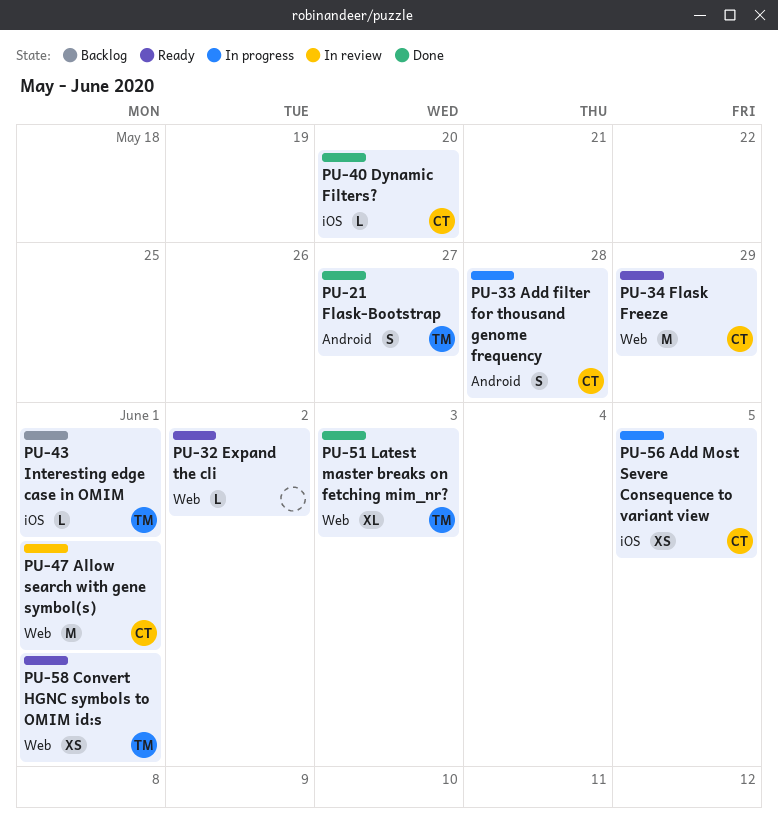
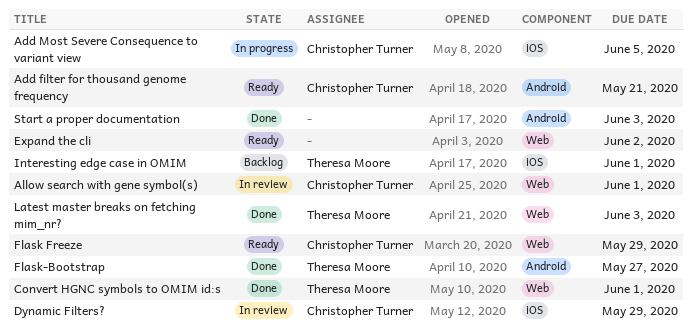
Add filter for thousand genome frequency, status: In progress -> Ready
Add filter for thousand genome frequency, due: May 28 -> May 21
Convert HGNC symbols to OMIM id:s, status: Ready -> Done
Dynamic Filters?, status: Done -> In review
Dynamic Filters?, due: May 20 -> May 29
Start a proper documentation: none -> present

